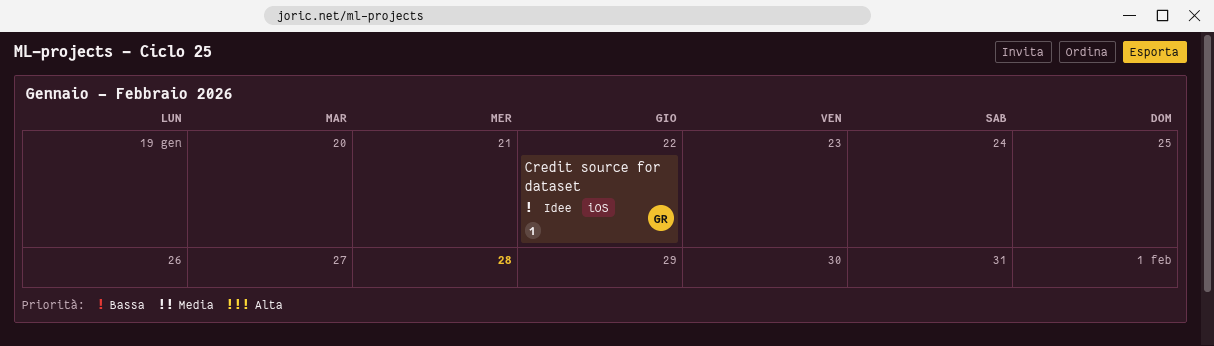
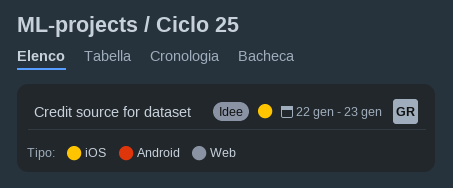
Credit source for dataset, due: Jan 22 -> Jan 23

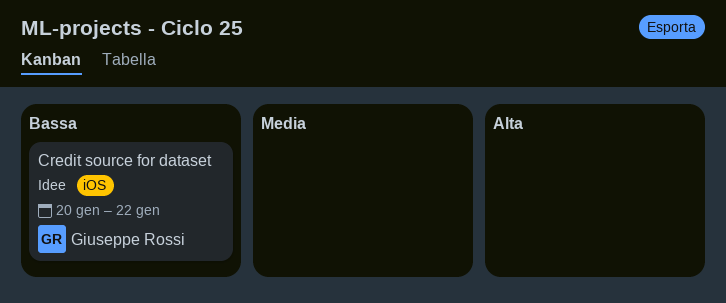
Credit source for dataset, start: Jan 22 -> Jan 20
Credit source for dataset, due: Jan 23 -> Jan 22

